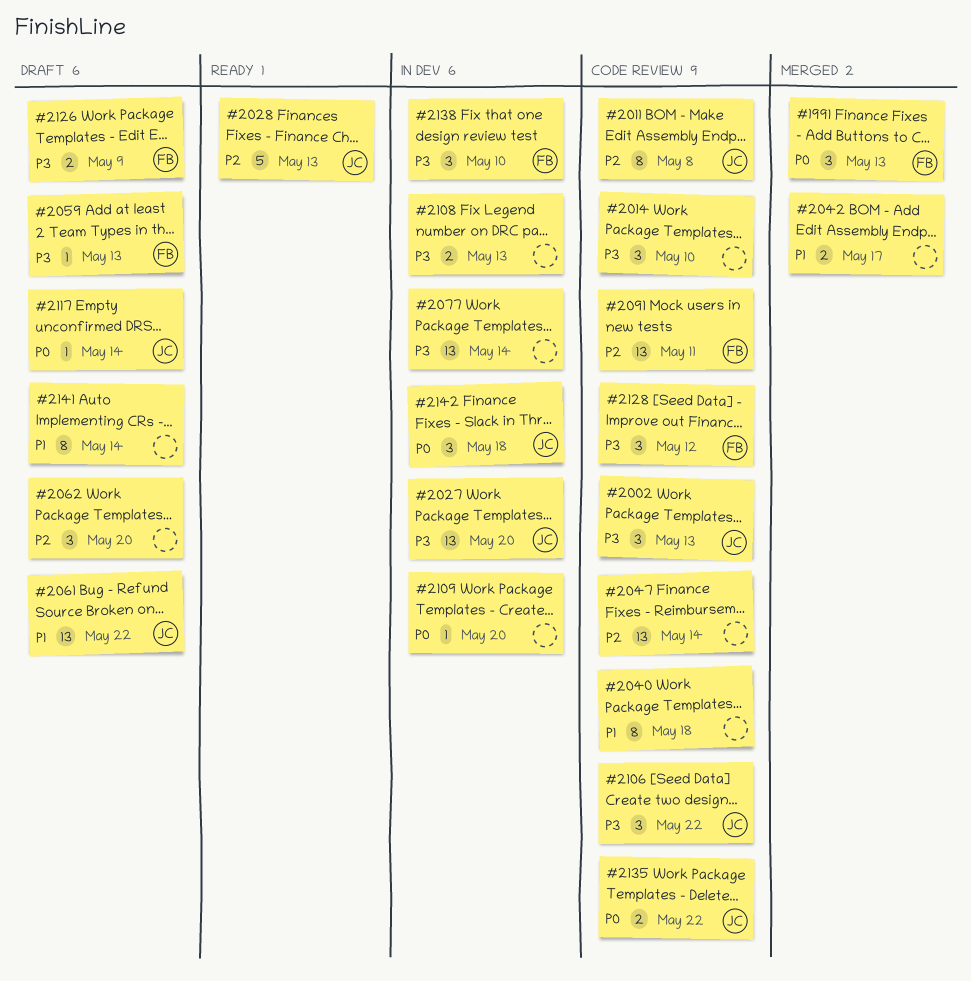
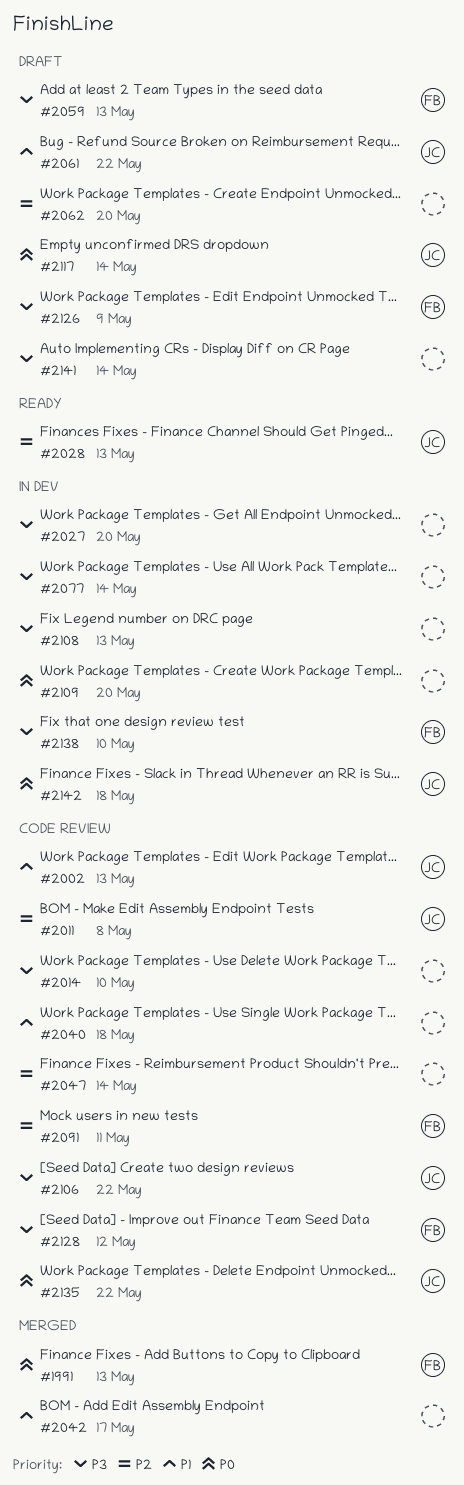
#2002, priority: P3 -> P1
#2027, owner: JC -> none
#2141, priority: P1 -> P3

